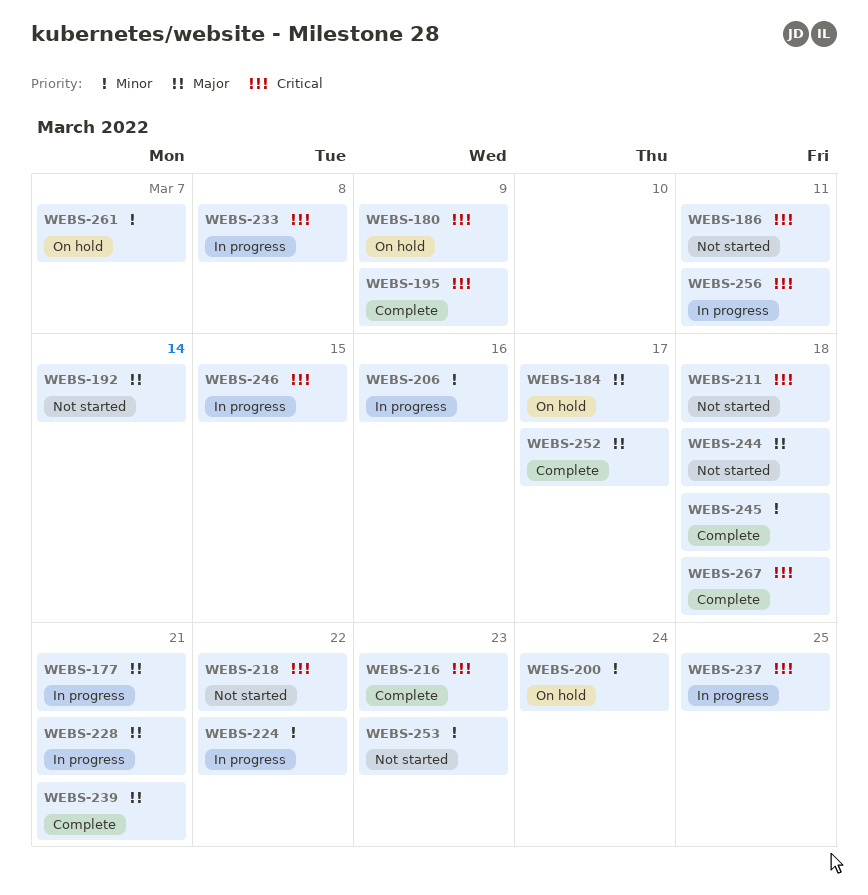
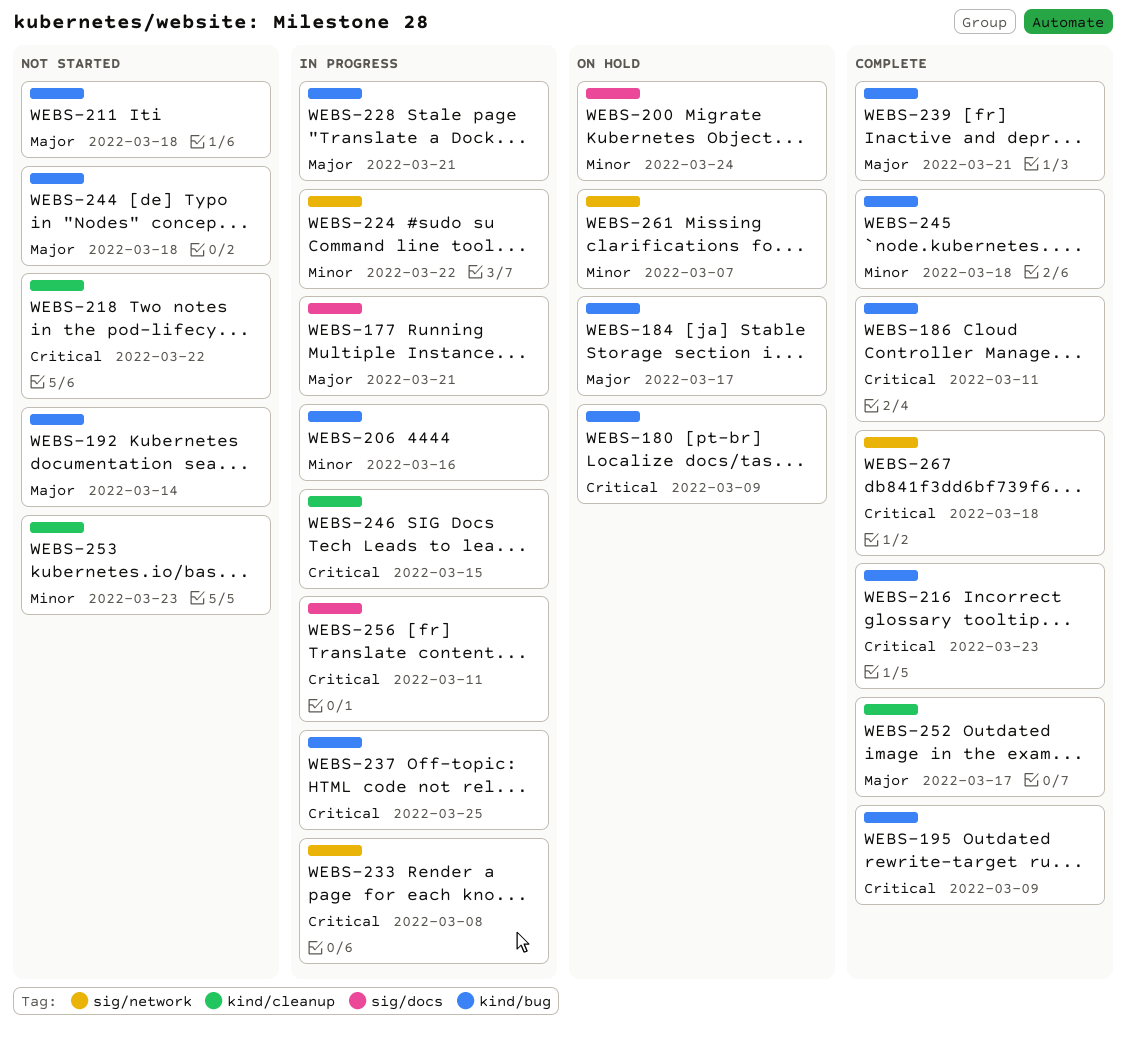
WEBS-186, status: Not started -> Complete
WEBS-211, priority: Critical -> Major

